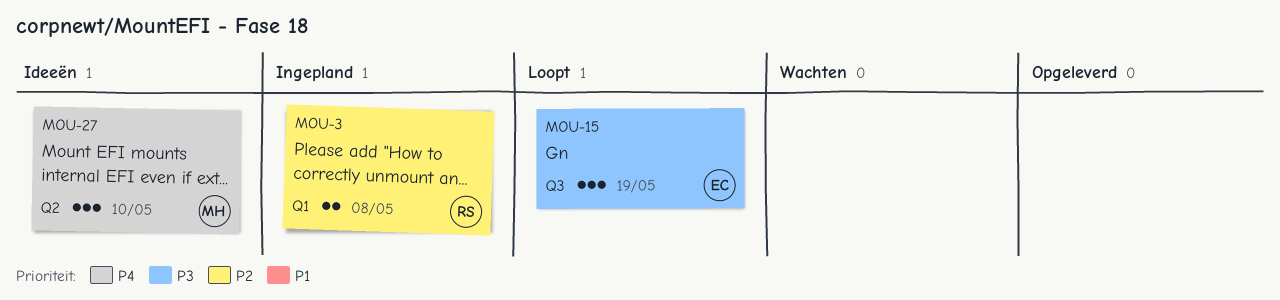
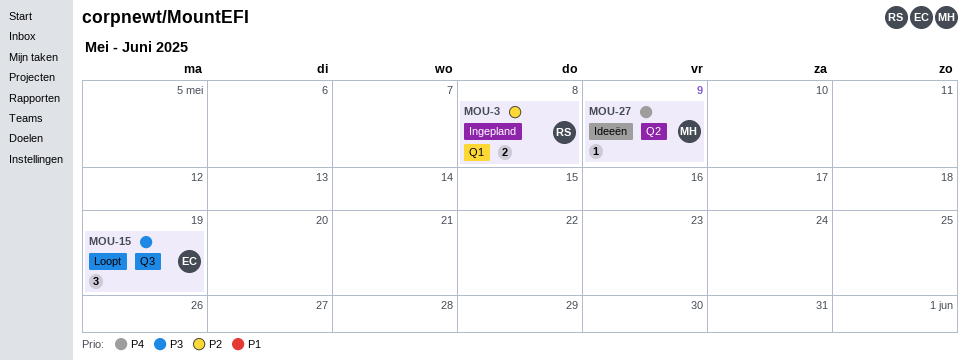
MOU-27, estimate: 3 -> 1
MOU-27, due: May 10 -> May 9

